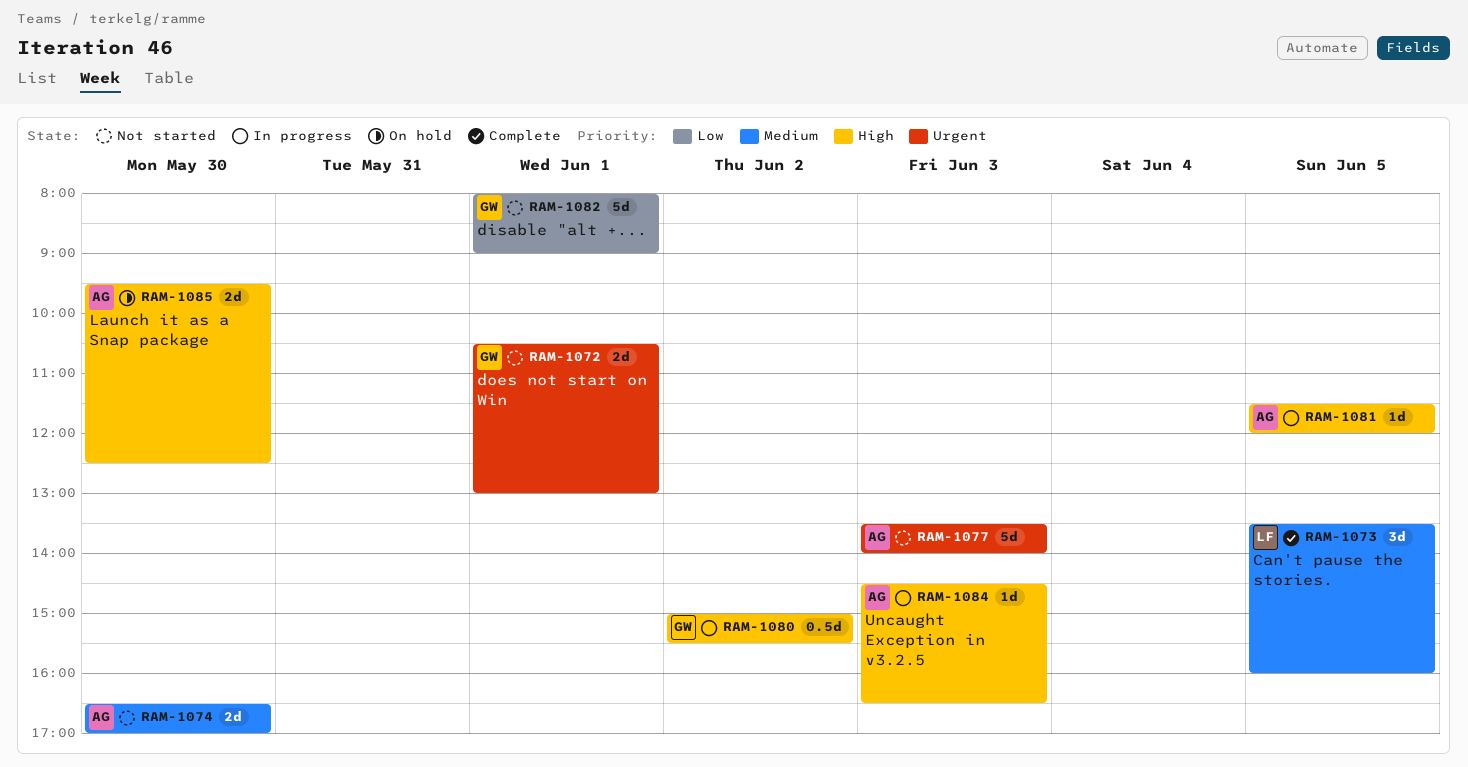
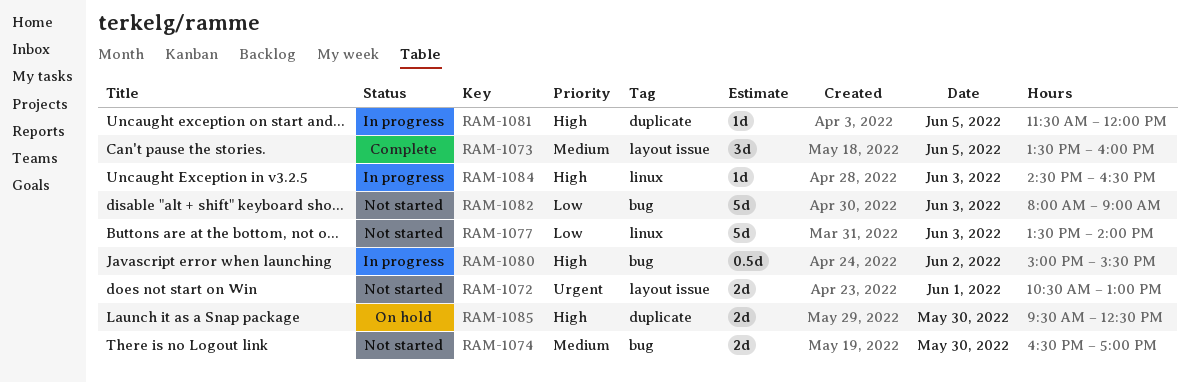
RAM-1077, priority: Urgent -> Low
RAM-1082, day: Jun 1 -> Jun 3

